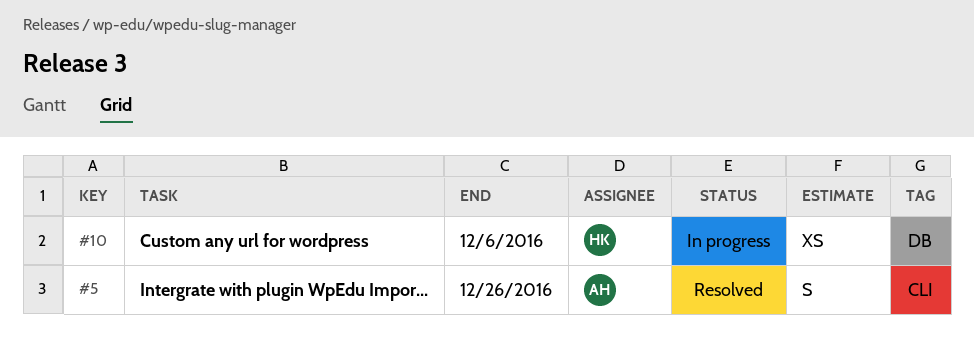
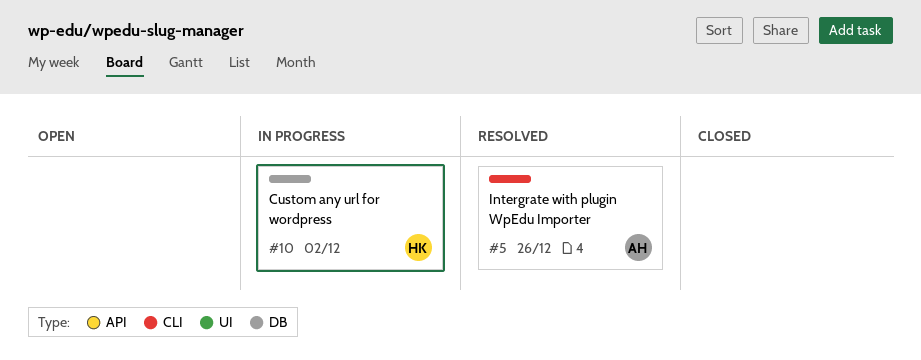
#10, due: Dec 6 -> Dec 2

